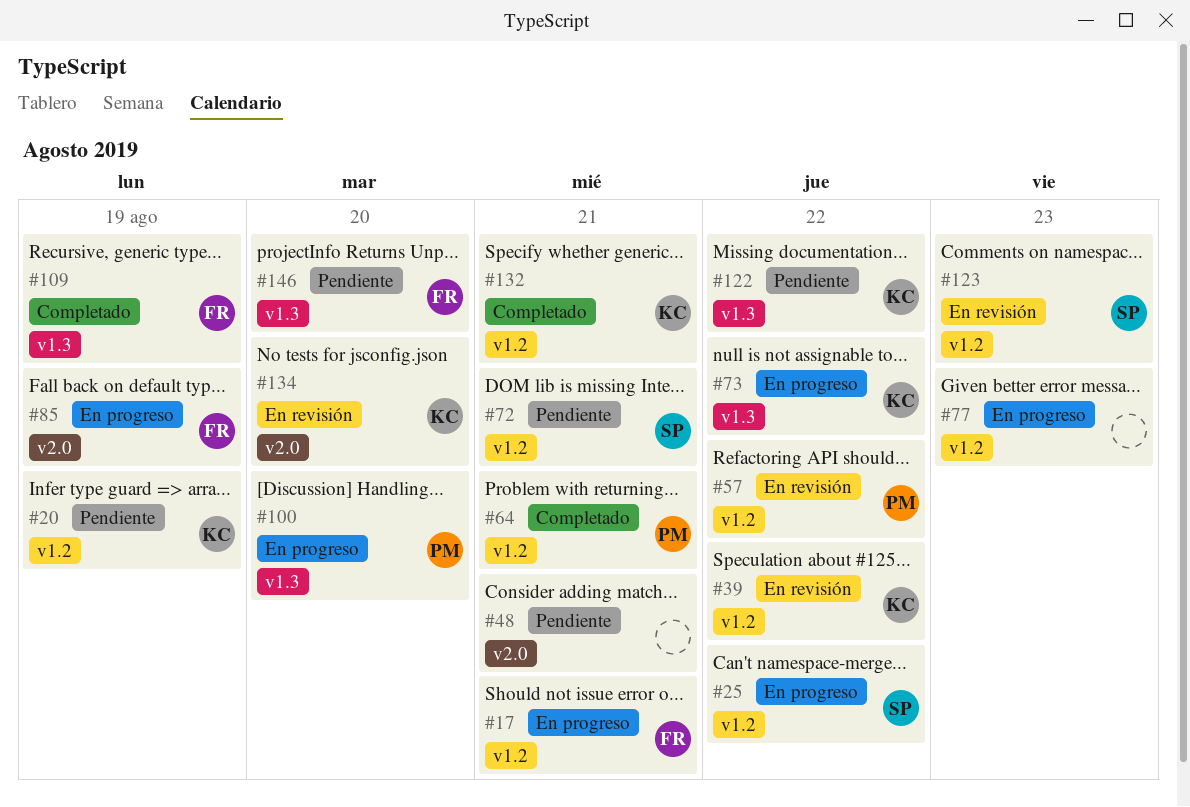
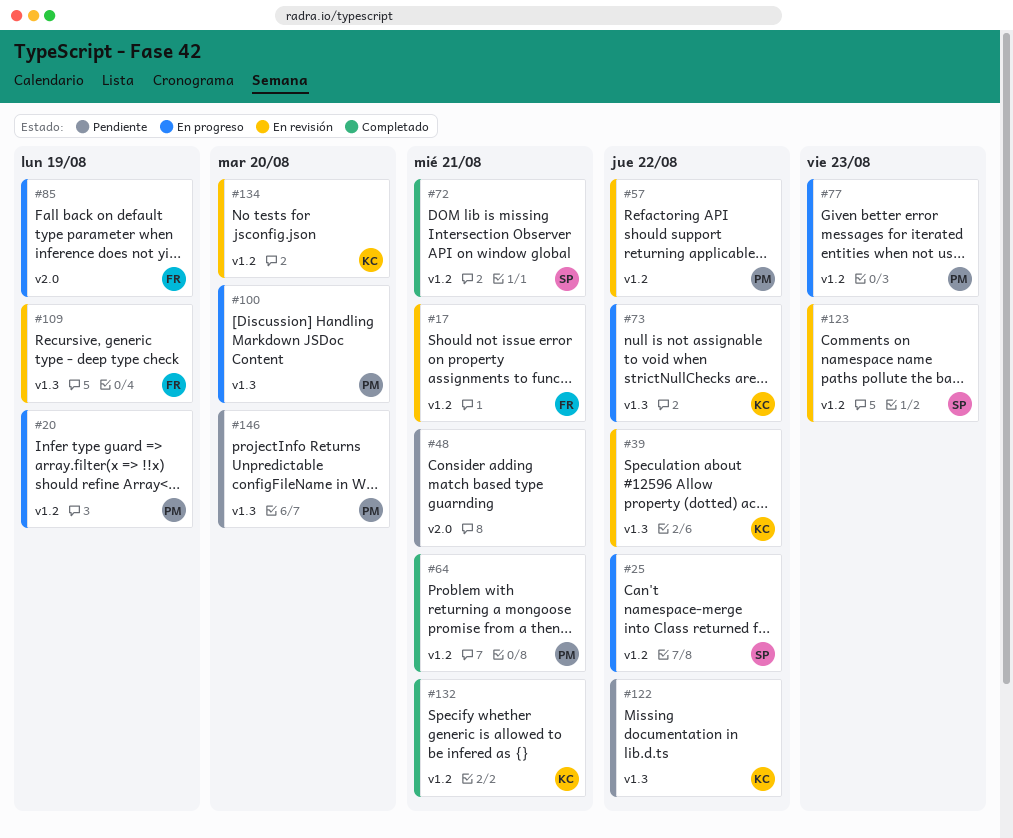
#17, status: En progreso -> En revisión
#20, status: Pendiente -> En progreso
#20, owner: KC -> PM
#39, label: v1.2 -> v1.3
#72, status: Pendiente -> Completado
#77, owner: none -> PM
#109, status: Completado -> En revisión
#134, label: v2.0 -> v1.2
#146, owner: FR -> PM

